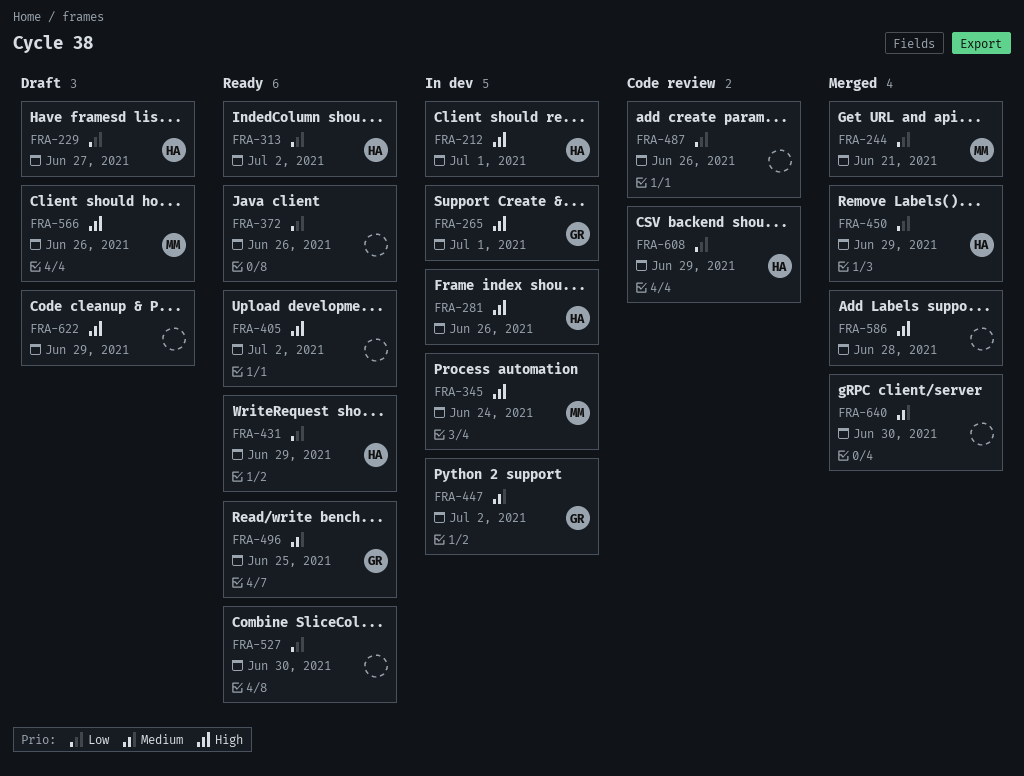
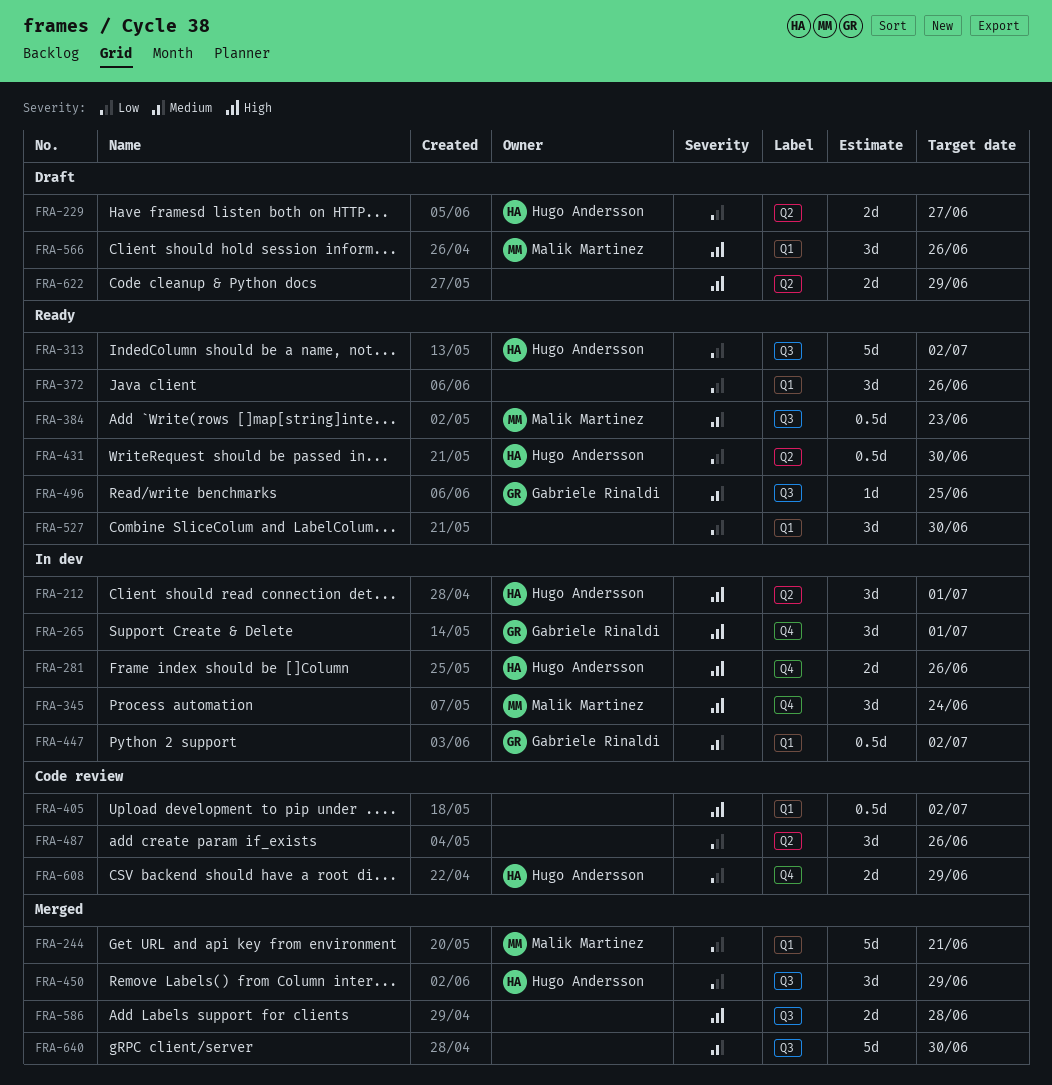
FRA-384: none -> present
FRA-405, status: Ready -> Code review
FRA-431, due: Jun 29 -> Jun 30

